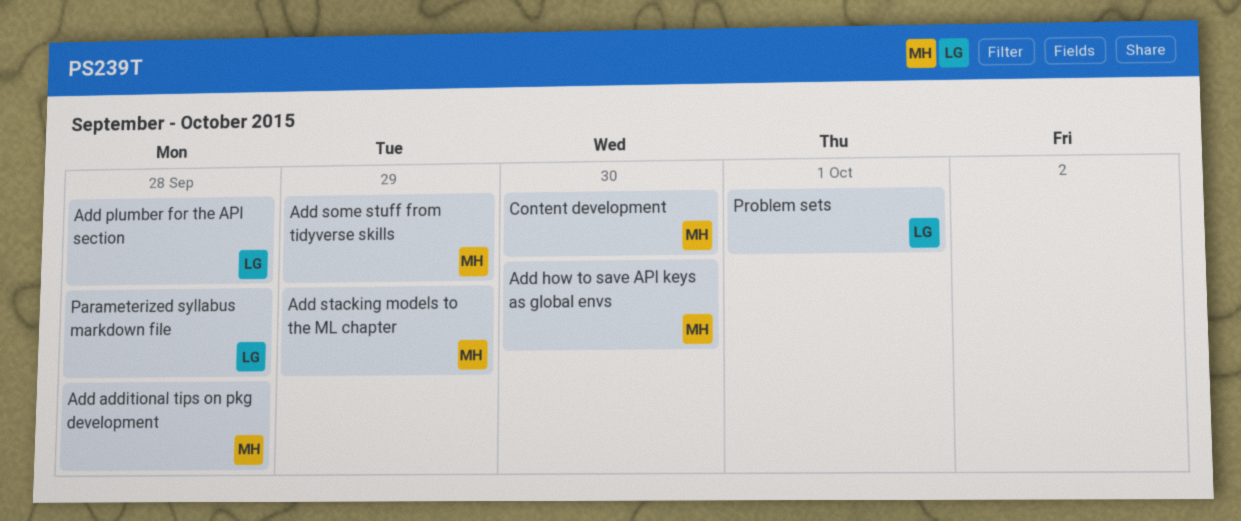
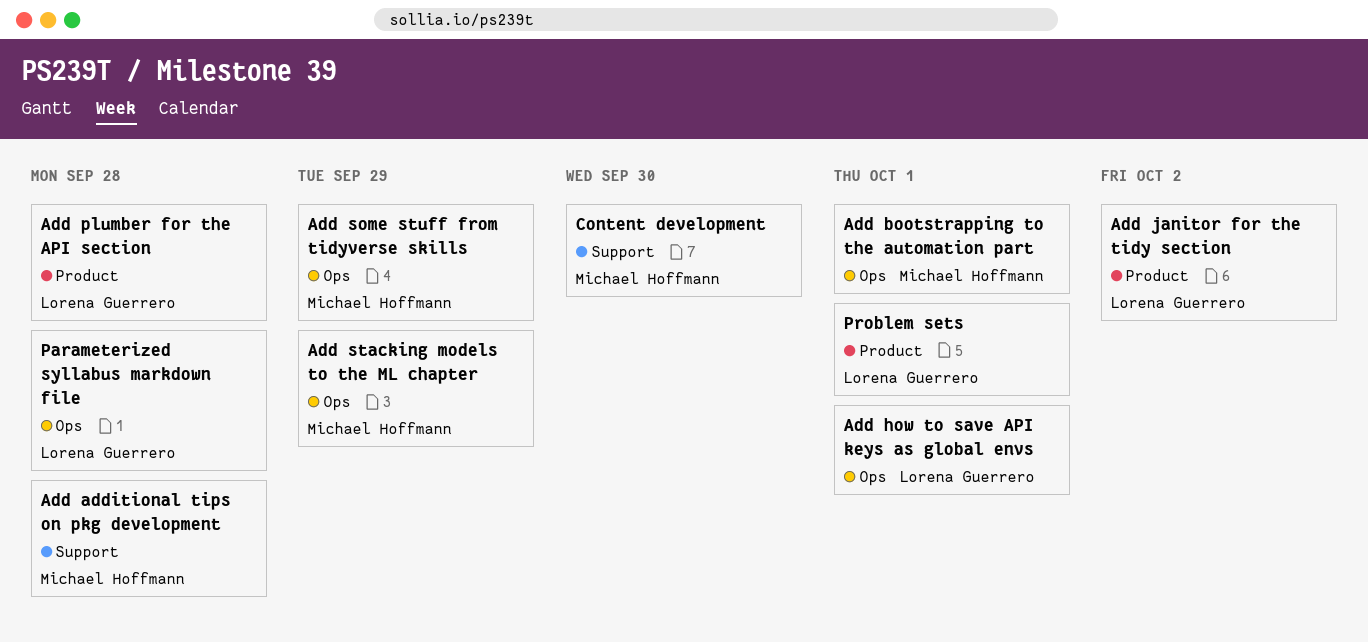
Add bootstrapping to the automation part: none -> present
Add how to save API keys as global envs, owner: Michael Hoffmann -> Lorena Guerrero
Add how to save API keys as global envs, due: Sep 30 -> Oct 1
Add janitor for the tidy section: none -> present

